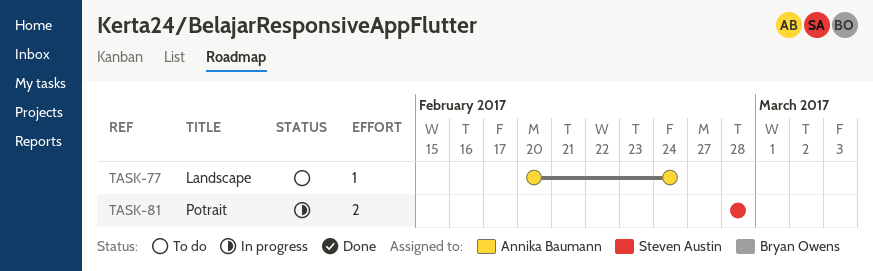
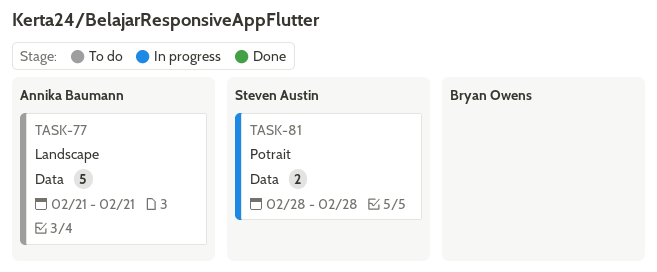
TASK-77, estimate: 1 -> 5
TASK-77, start: Feb 20 -> Feb 21
TASK-77, due: Feb 24 -> Feb 21

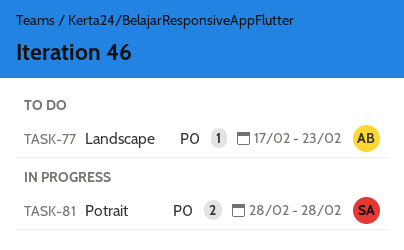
TASK-77, estimate: 5 -> 1
TASK-77, start: Feb 21 -> Feb 17
TASK-77, due: Feb 21 -> Feb 23

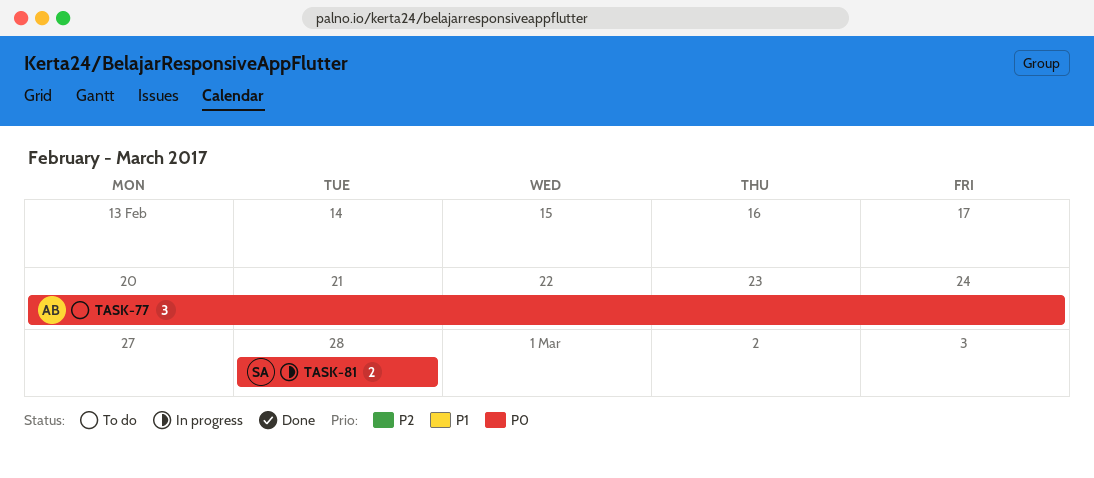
TASK-77, estimate: 1 -> 3
TASK-77, start: Feb 17 -> Feb 20
TASK-77, due: Feb 23 -> Feb 24

